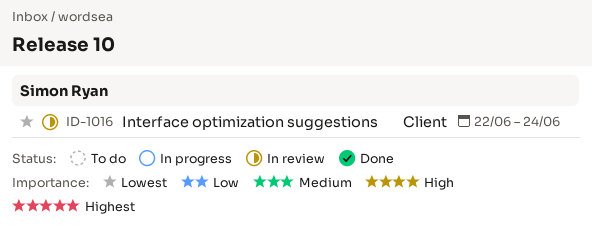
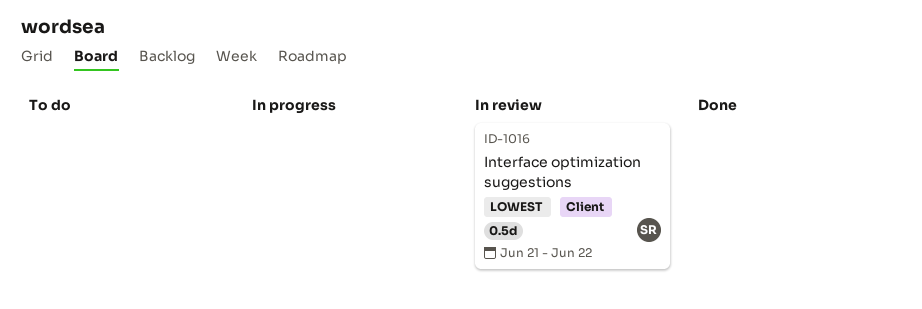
ID-1016, start: Jun 22 -> Jun 21
ID-1016, due: Jun 24 -> Jun 22

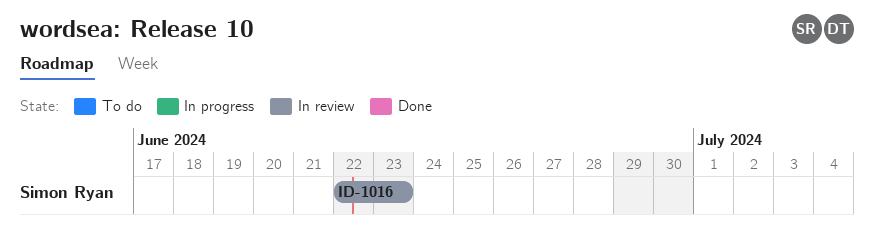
ID-1016, start: Jun 21 -> Jun 22
ID-1016, due: Jun 22 -> Jun 23

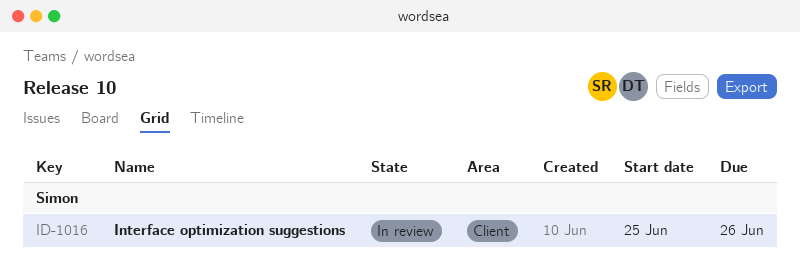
ID-1016, start: Jun 22 -> Jun 25
ID-1016, due: Jun 23 -> Jun 26

